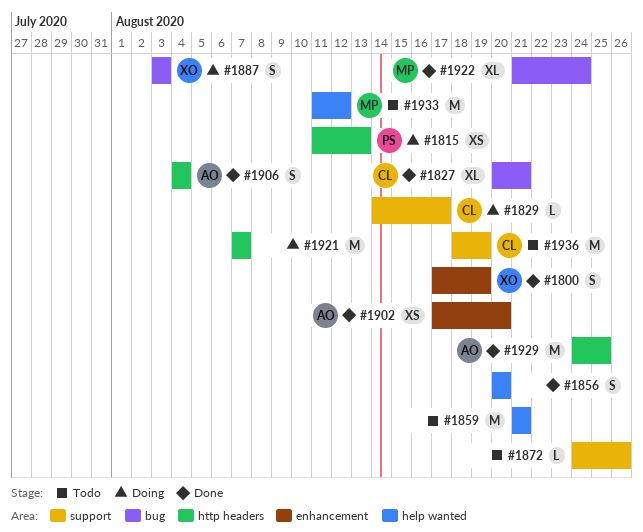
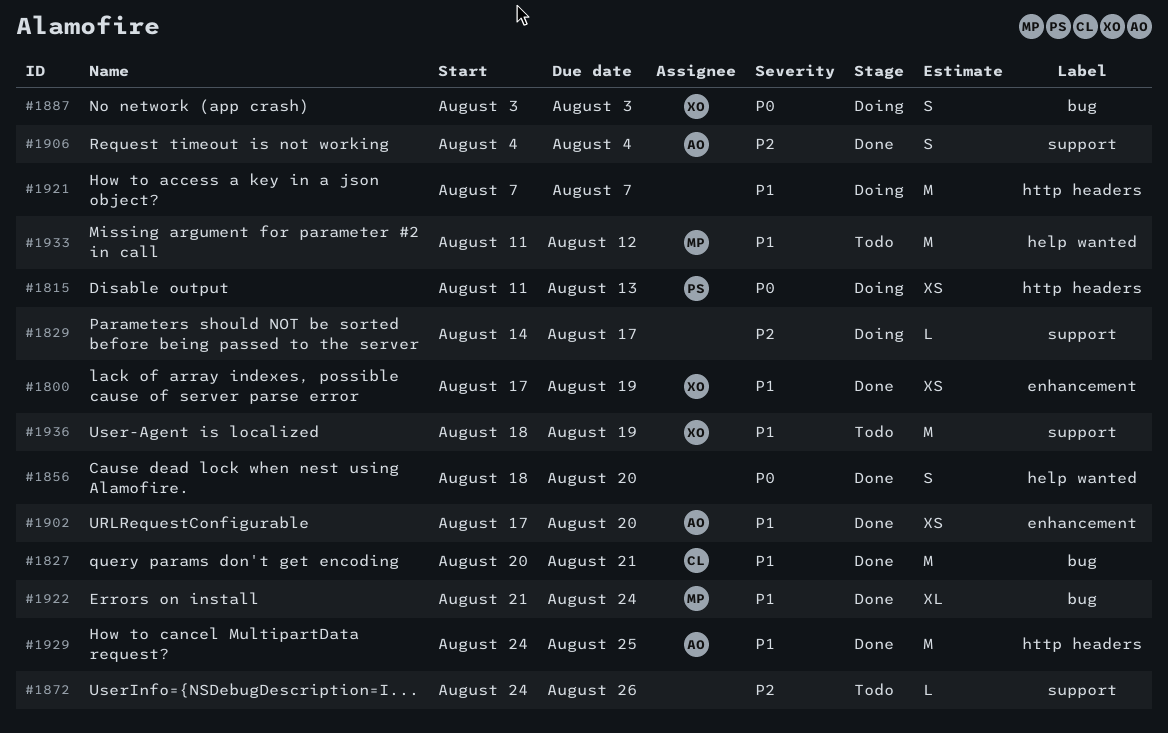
#1800, estimate: S -> XS
#1827, estimate: XL -> M
#1829, owner: CL -> none
#1856, start: Aug 20 -> Aug 18
#1859: present -> none
#1906, label: http headers -> support
#1936, owner: CL -> XO

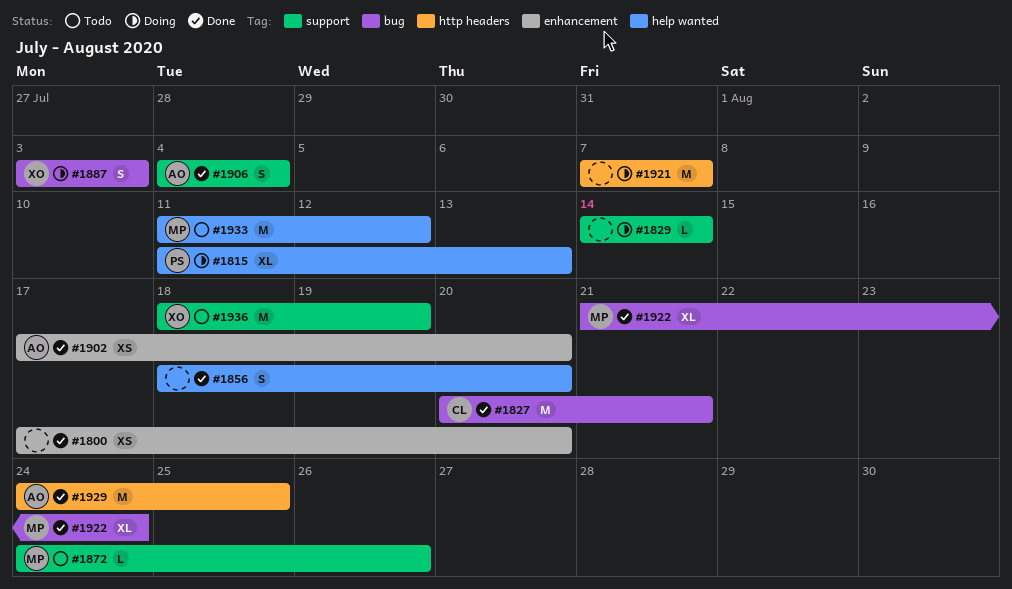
#1800, owner: XO -> none
#1800, due: Aug 19 -> Aug 20
#1815, label: http headers -> help wanted
#1815, estimate: XS -> XL
#1829, due: Aug 17 -> Aug 14
#1872, owner: none -> MP

